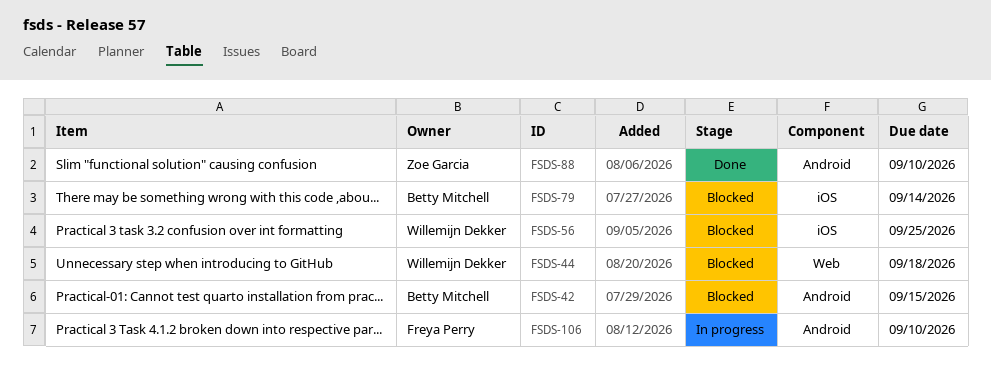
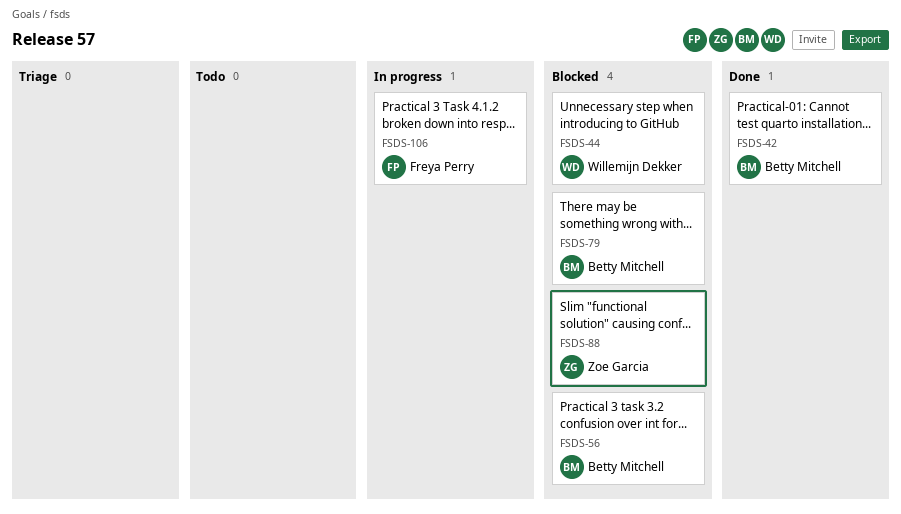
FSDS-42, status: Blocked -> Done
FSDS-56, owner: Willemijn Dekker -> Betty Mitchell
FSDS-88, status: Done -> Blocked

